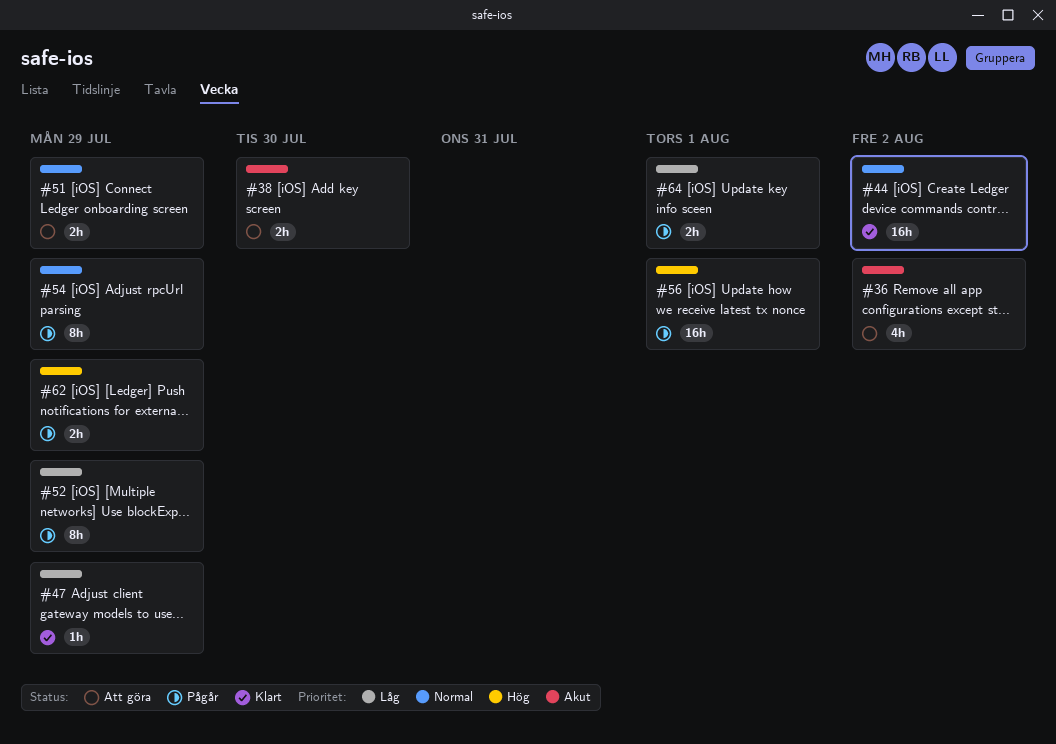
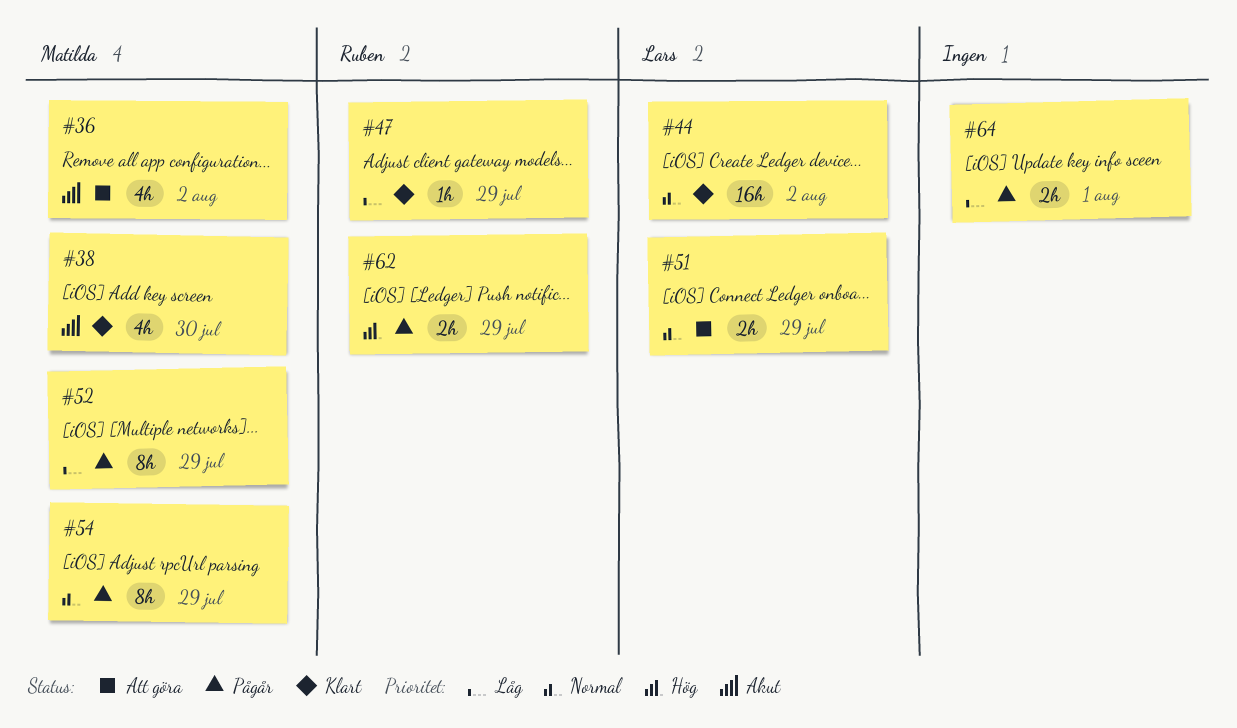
#38, status: Att göra -> Klart
#38, estimate: 2h -> 4h
#56: present -> none

